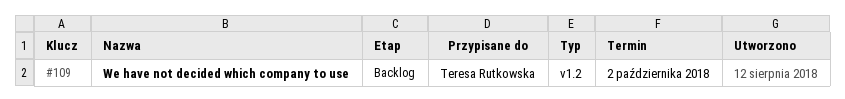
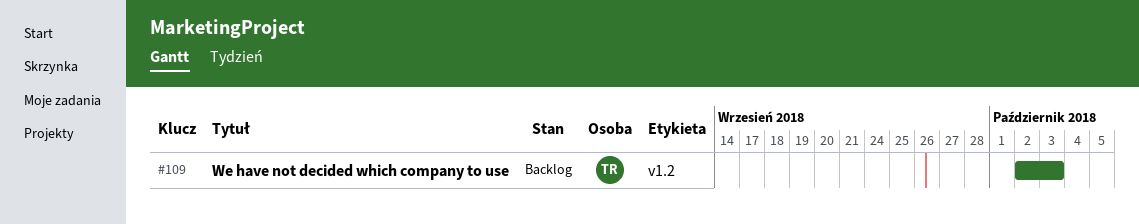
#109, due: Oct 2 -> Oct 3

